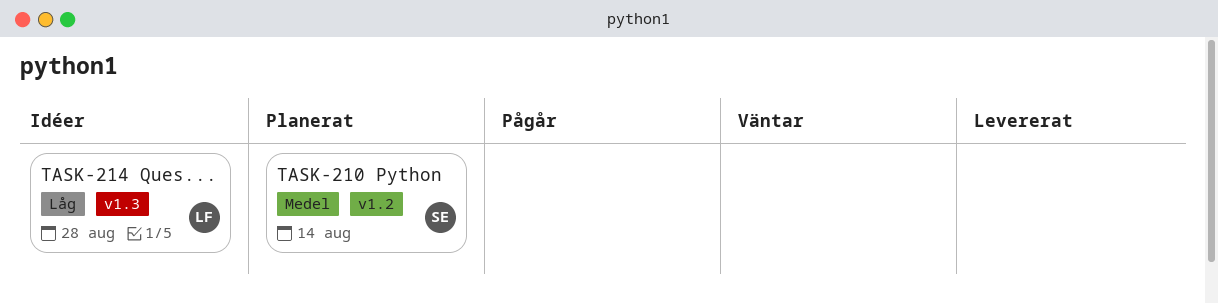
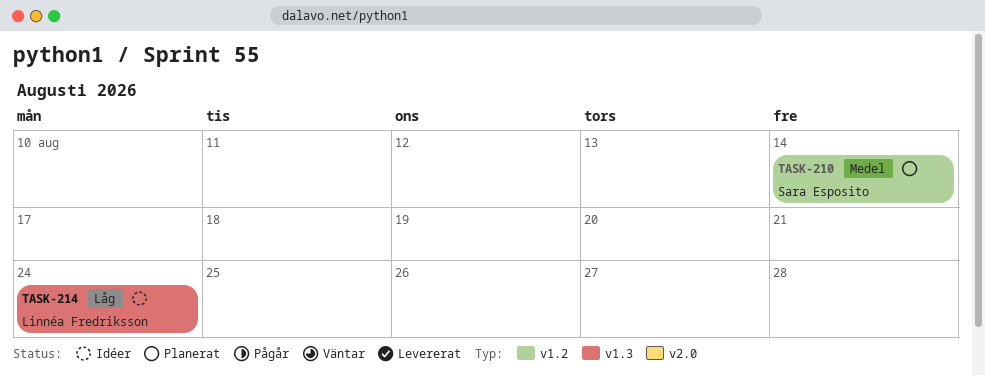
TASK-214, due: Aug 28 -> Aug 24

